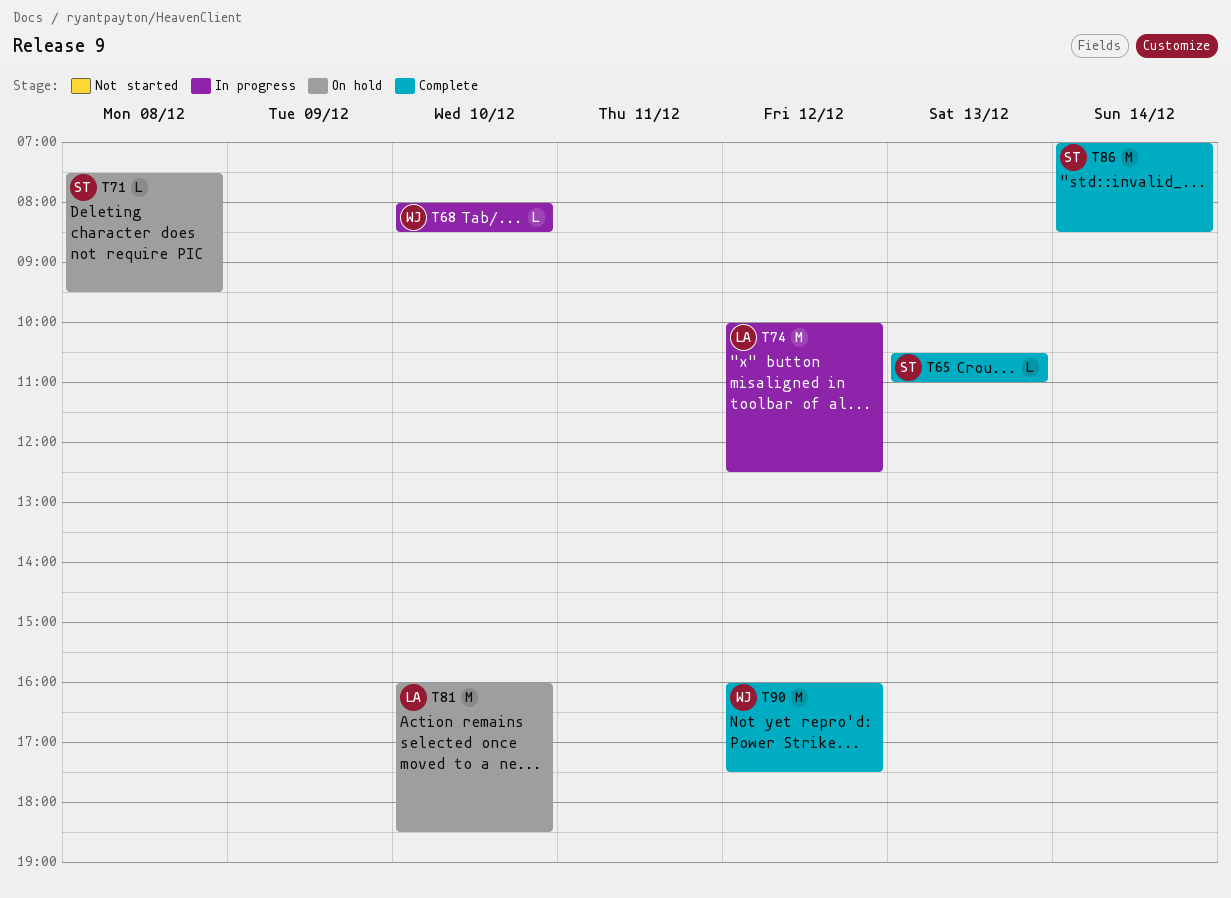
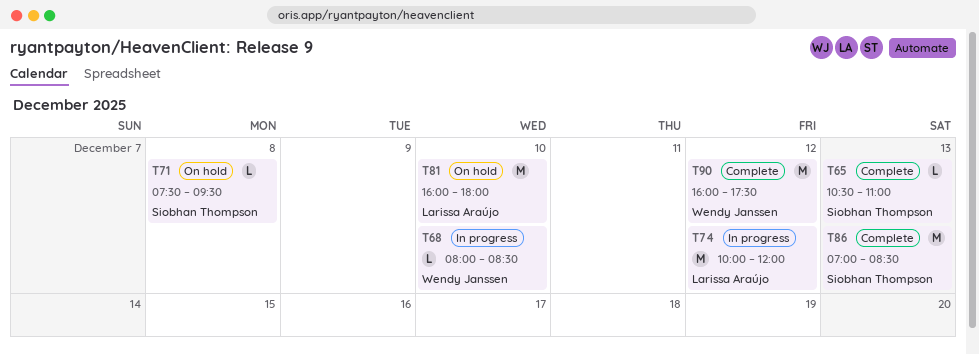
T74, ends: 12:30 -> 12:00
T81, ends: 18:30 -> 18:00
T86, day: Dec 14 -> Dec 13

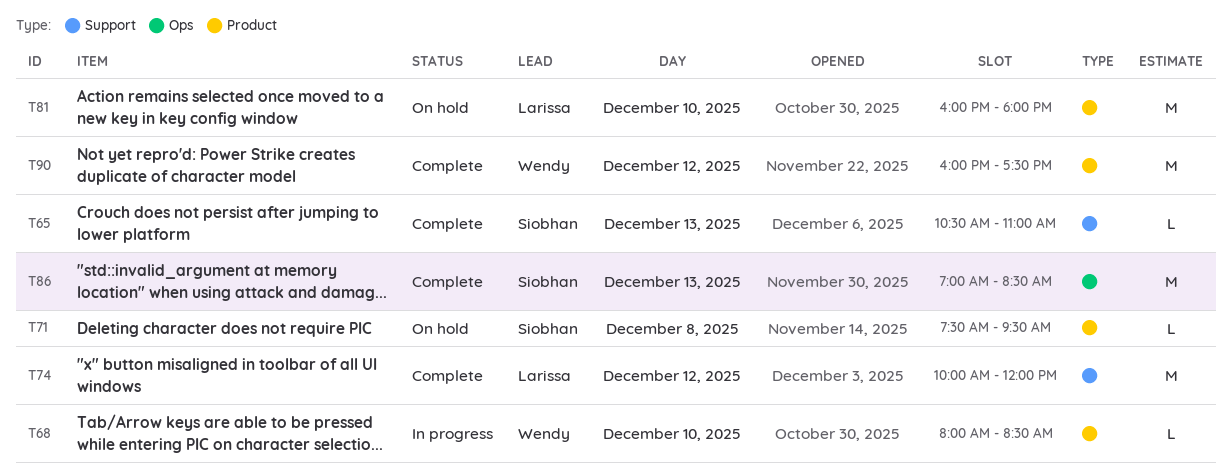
T74, status: In progress -> Complete

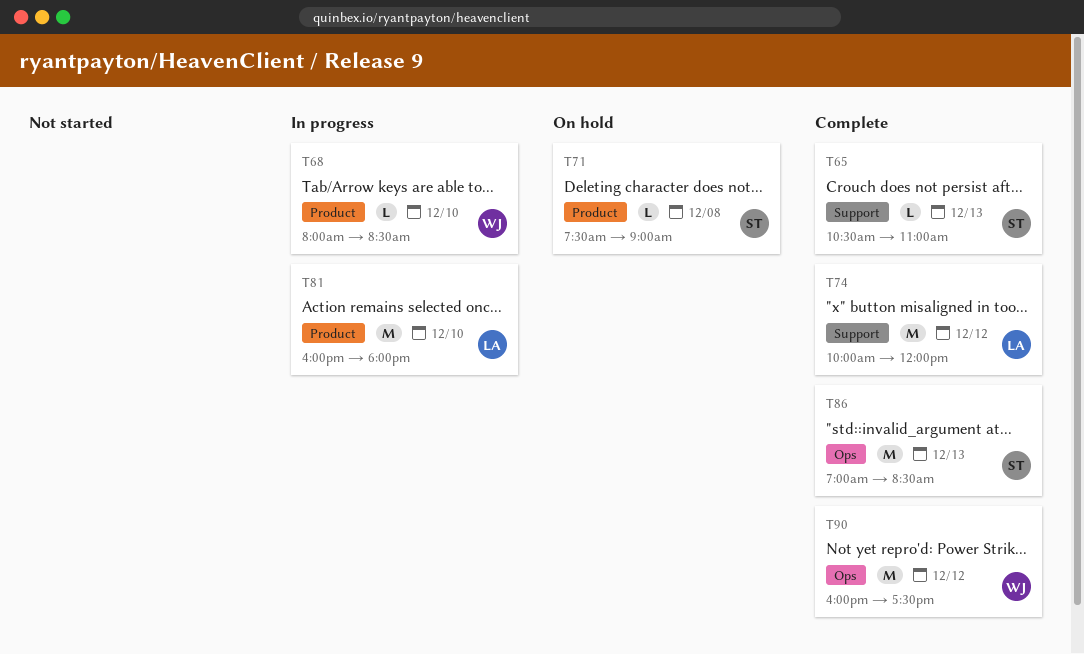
T71, ends: 09:30 -> 09:00
T81, status: On hold -> In progress
T90, label: Product -> Ops

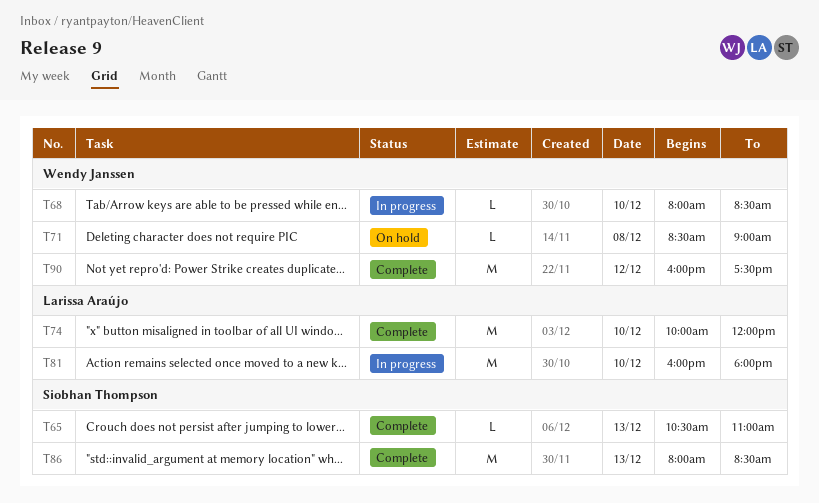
T71, owner: Siobhan Thompson -> Wendy Janssen
T71, begins: 07:30 -> 08:30
T74, day: Dec 12 -> Dec 10
T86, begins: 07:00 -> 08:00

